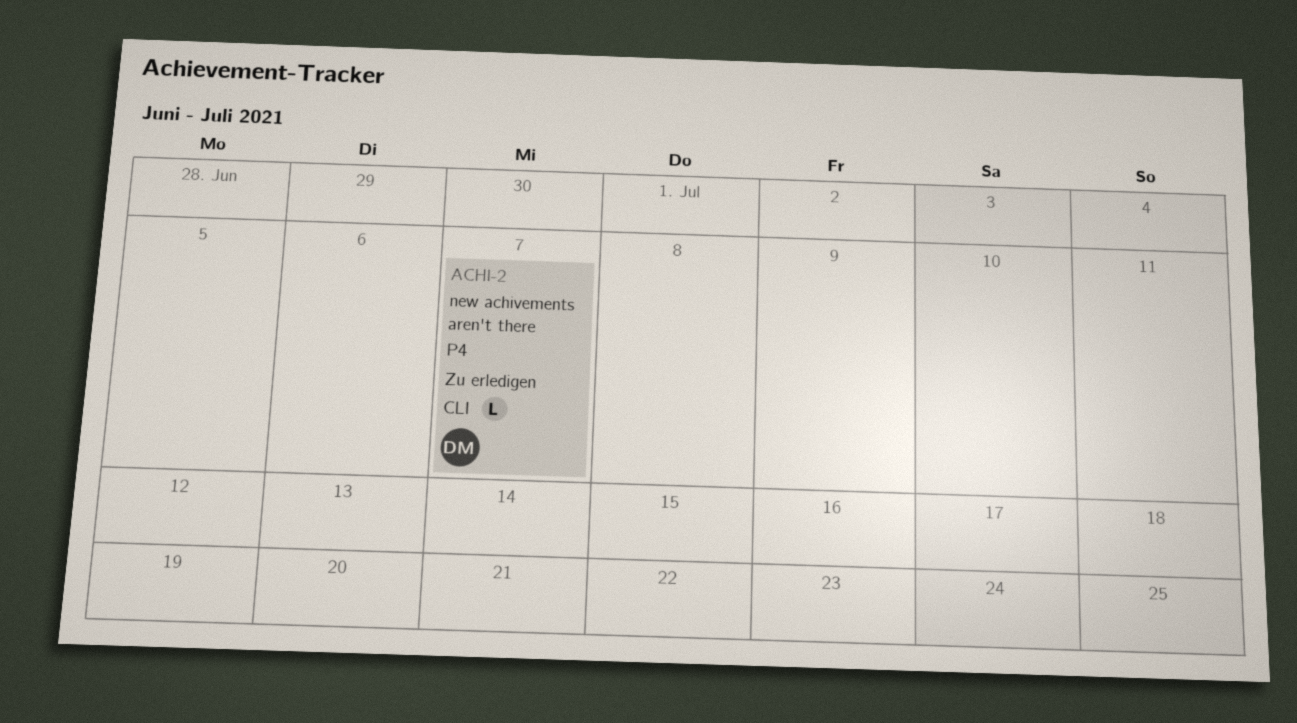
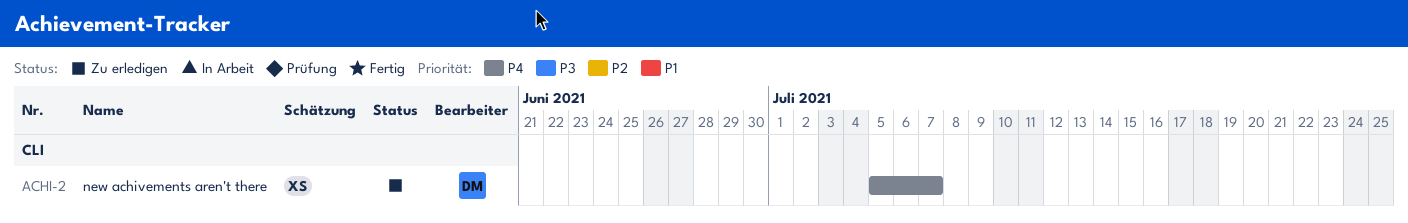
ACHI-2, estimate: L -> XS

